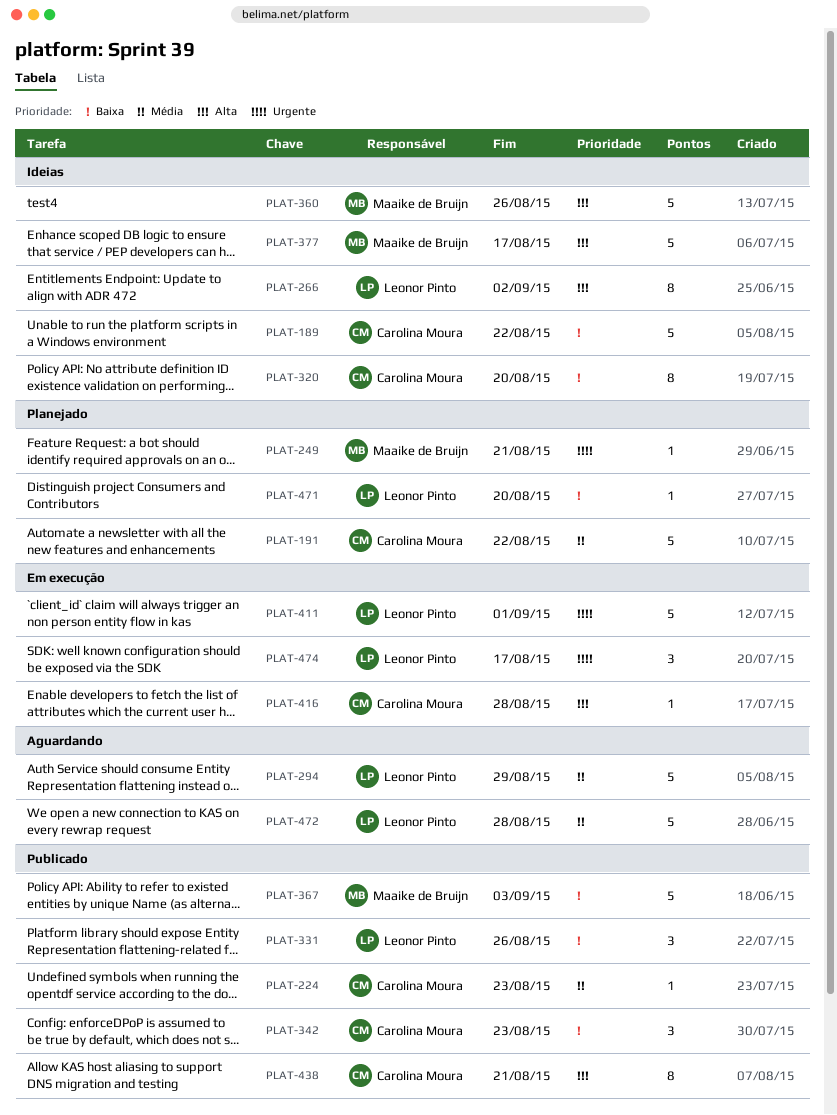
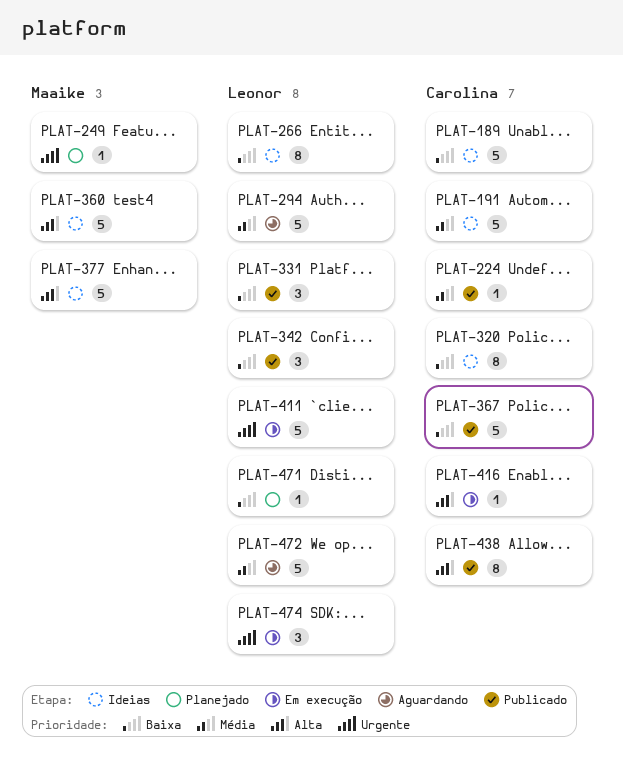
PLAT-191, status: Planejado -> Ideias
PLAT-266, priority: Alta -> Baixa
PLAT-342, owner: Carolina Moura -> Leonor Pinto
PLAT-367, owner: Maaike de Bruijn -> Carolina Moura

